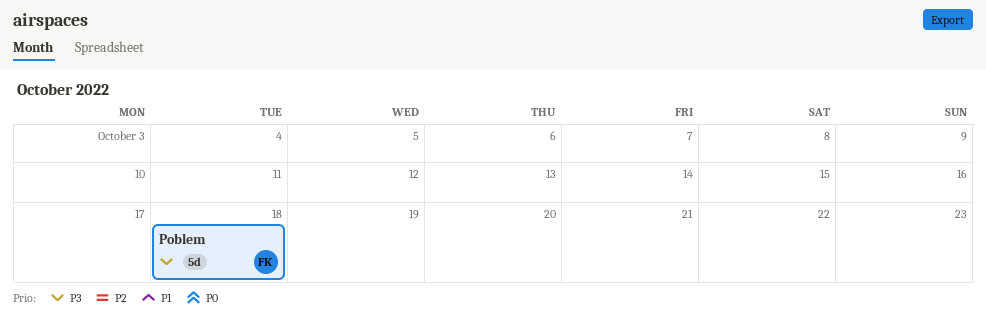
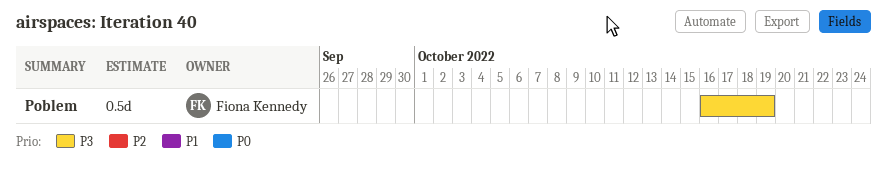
Poblem, estimate: 5d -> 0.5d
Poblem, due: Oct 18 -> Oct 19

